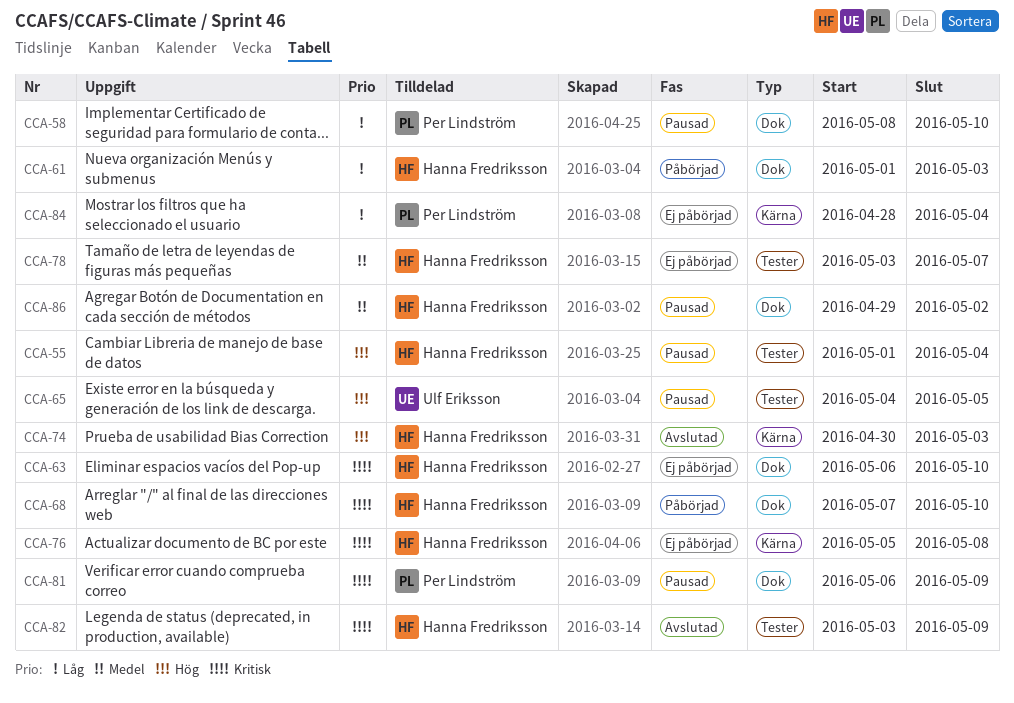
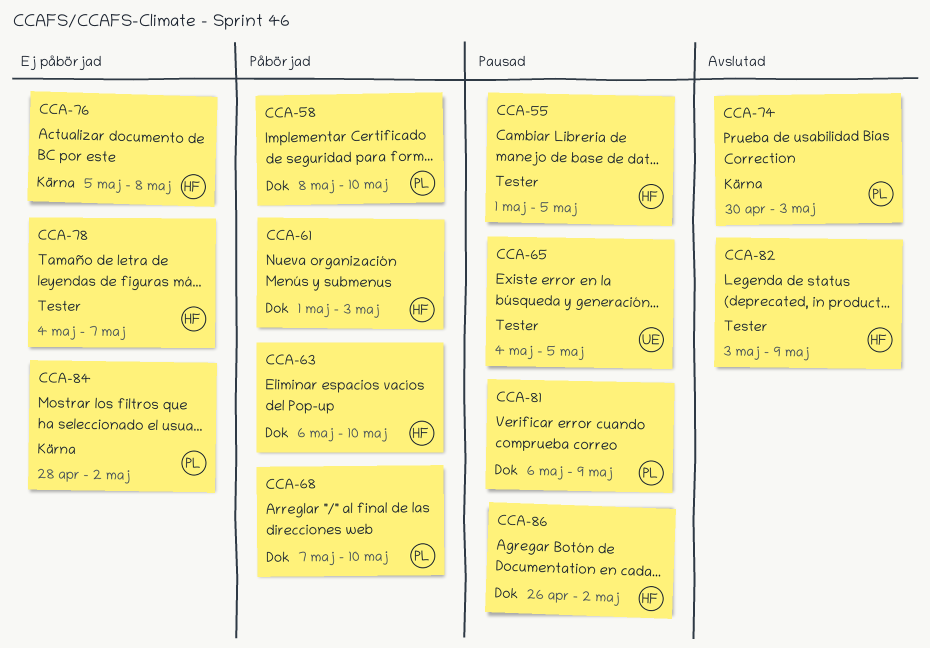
CCA-55, due: May 4 -> May 5
CCA-58, status: Pausad -> Påbörjad
CCA-63, status: Ej påbörjad -> Påbörjad
CCA-68, owner: Hanna Fredriksson -> Per Lindström
CCA-74, owner: Hanna Fredriksson -> Per Lindström
CCA-78, start: May 3 -> May 4
CCA-84, due: May 4 -> May 2
CCA-86, start: Apr 29 -> Apr 26

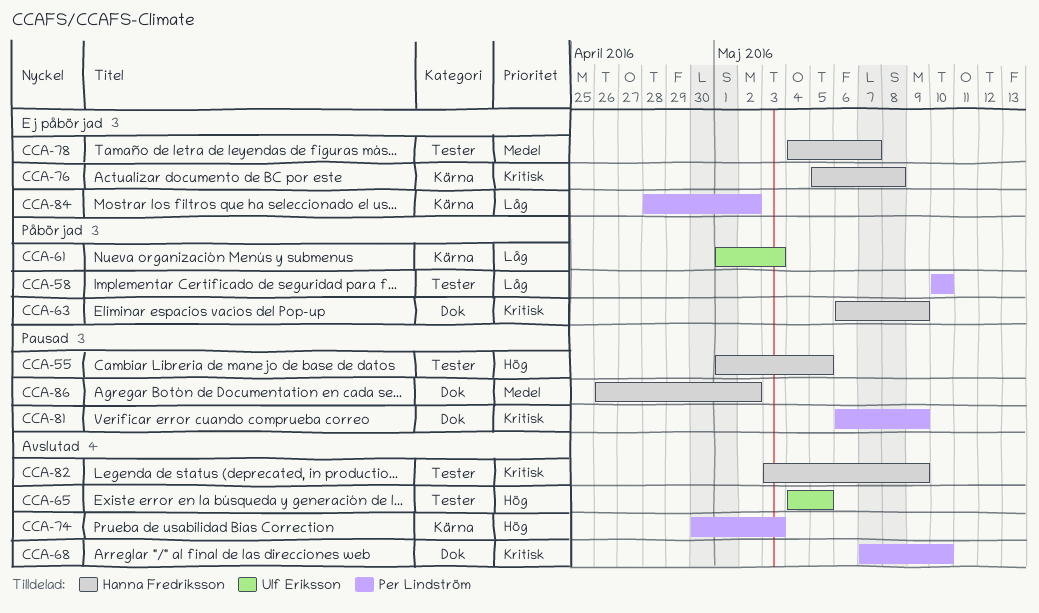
CCA-58, label: Dok -> Tester
CCA-58, start: May 8 -> May 10
CCA-61, owner: Hanna Fredriksson -> Ulf Eriksson
CCA-61, label: Dok -> Kärna
CCA-63, due: May 10 -> May 9
CCA-65, status: Pausad -> Avslutad
CCA-68, status: Påbörjad -> Avslutad

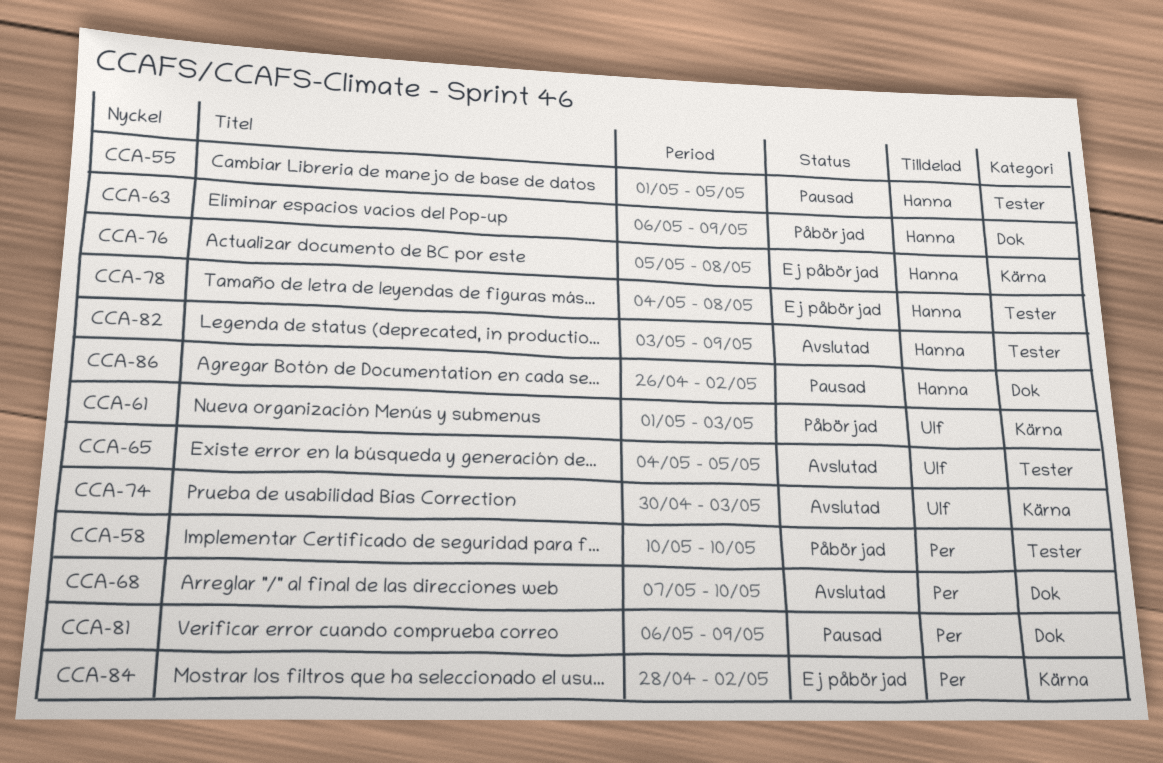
CCA-74, owner: Per Lindström -> Ulf Eriksson
CCA-78, due: May 7 -> May 8

